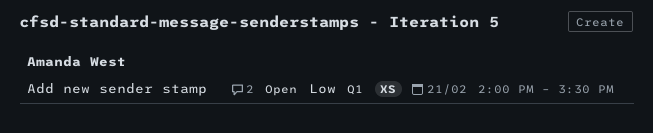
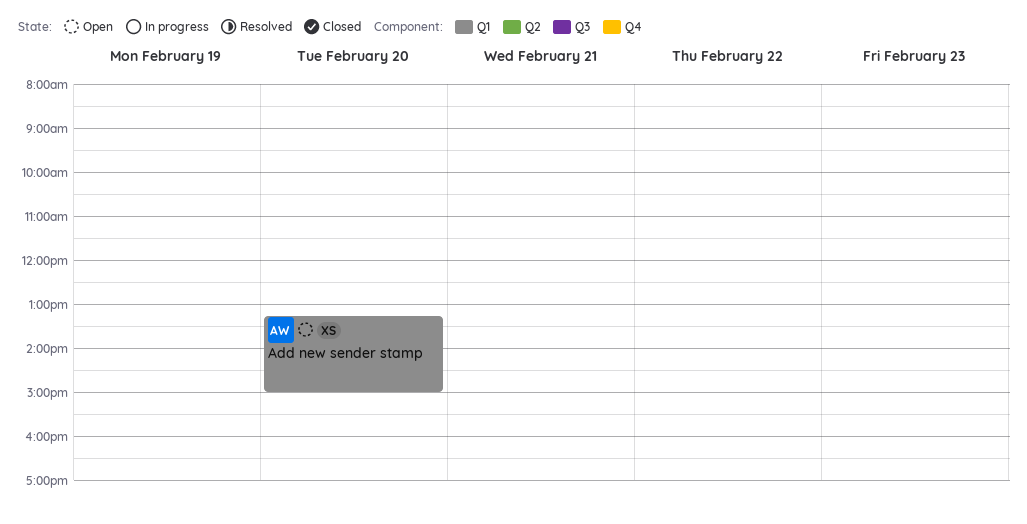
Add new sender stamp, day: Feb 21 -> Feb 20
Add new sender stamp, begins: 14:00 -> 13:15
Add new sender stamp, ends: 15:30 -> 15:00

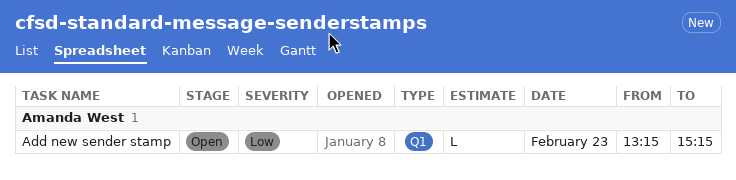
Add new sender stamp, estimate: XS -> L
Add new sender stamp, day: Feb 20 -> Feb 23
Add new sender stamp, ends: 15:00 -> 15:15

